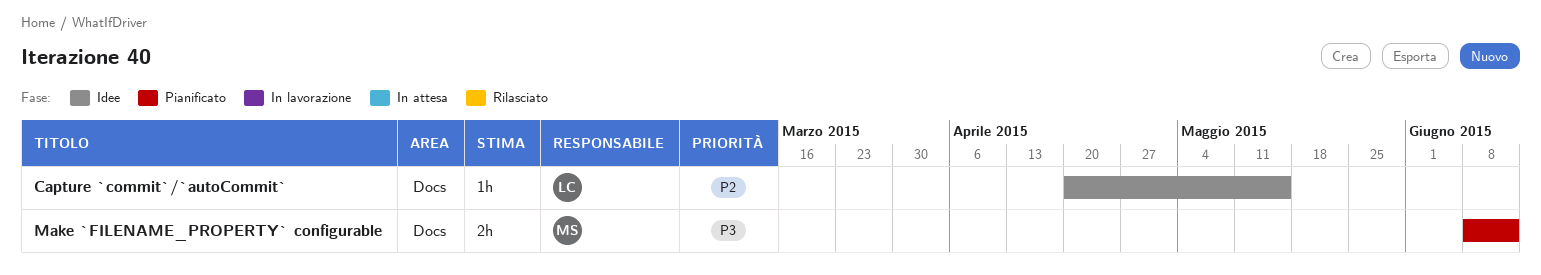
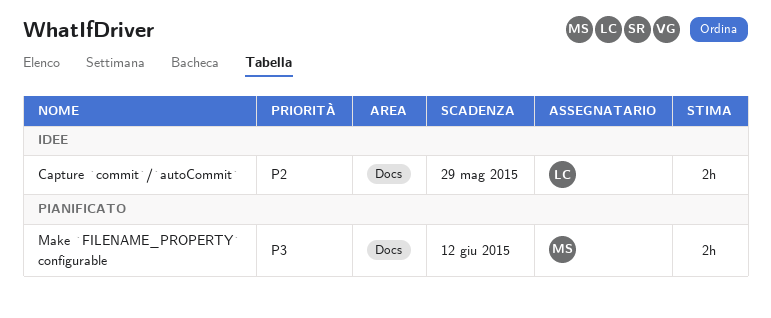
Capture `commit`/`autoCommit`, estimate: 1h -> 2h
Capture `commit`/`autoCommit`, due: May 15 -> May 29

